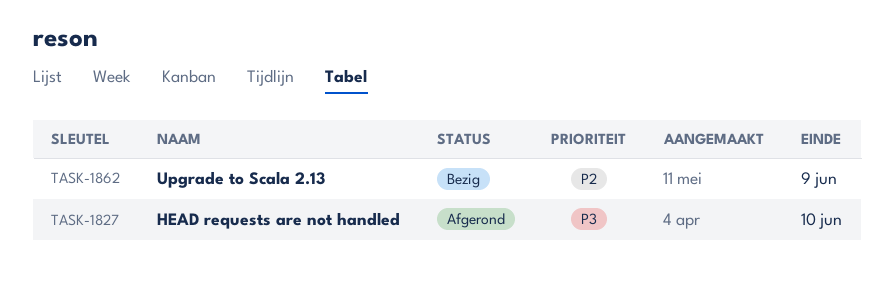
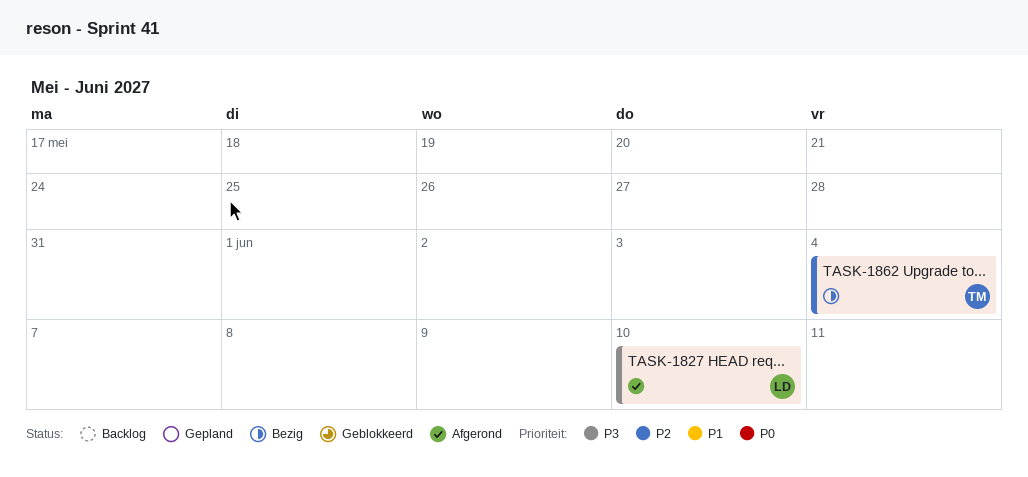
TASK-1862, due: Jun 9 -> Jun 4

